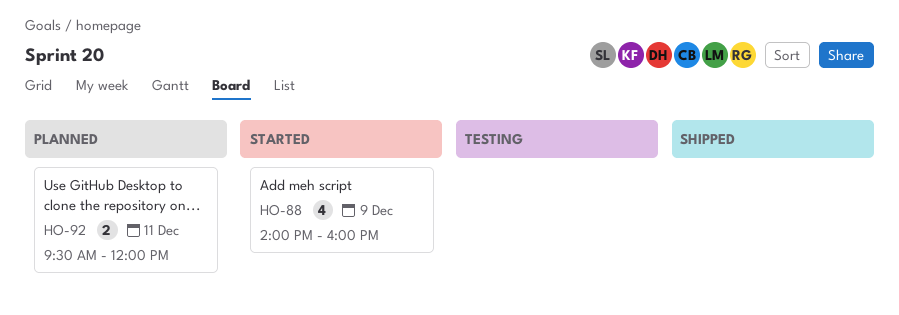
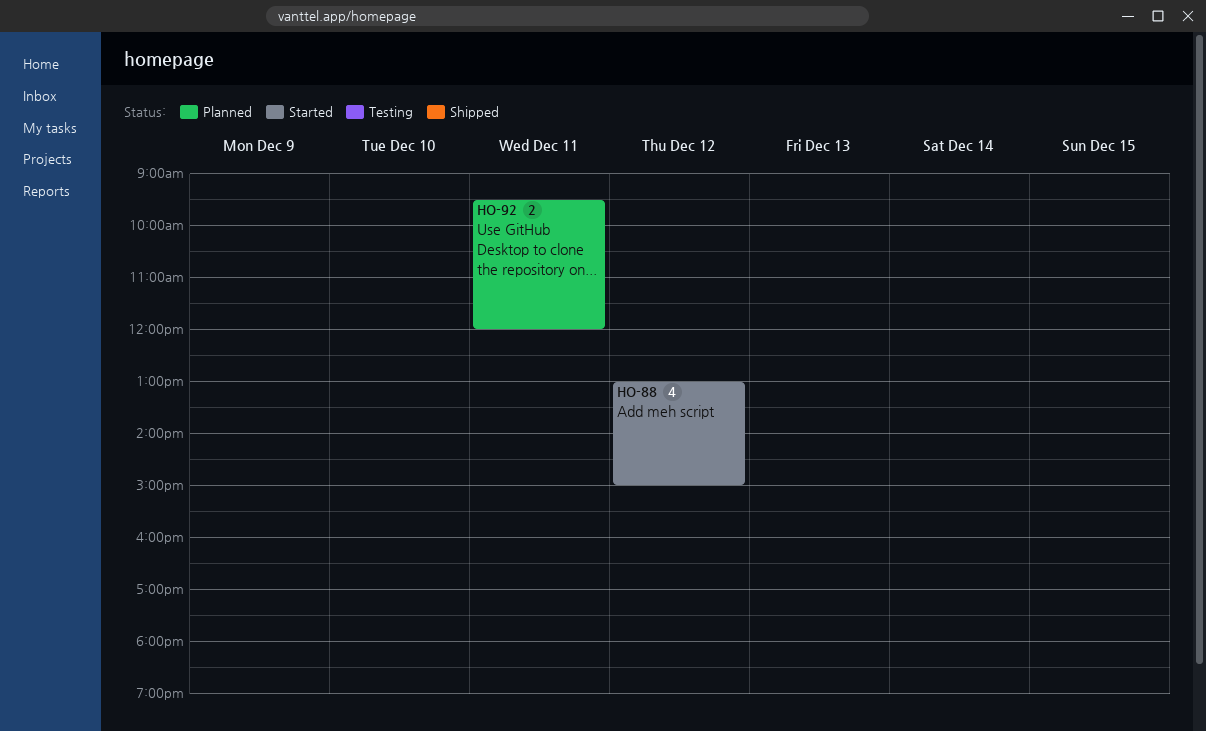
HO-88, day: Dec 9 -> Dec 12
HO-88, begins: 14:00 -> 13:00
HO-88, ends: 16:00 -> 15:00

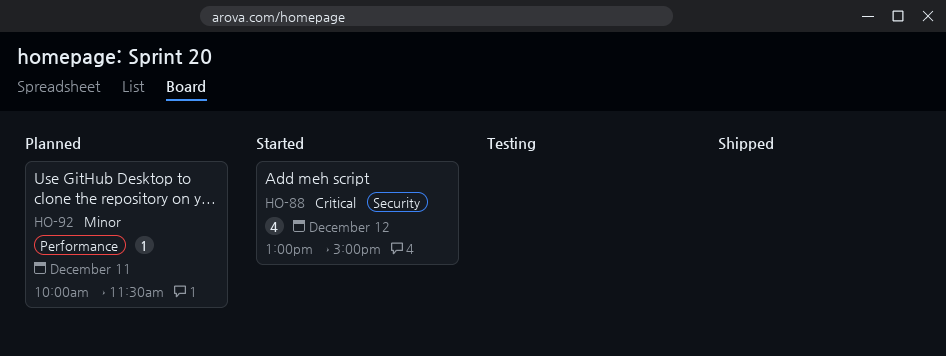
HO-92, estimate: 2 -> 1
HO-92, begins: 09:30 -> 10:00
HO-92, ends: 12:00 -> 11:30

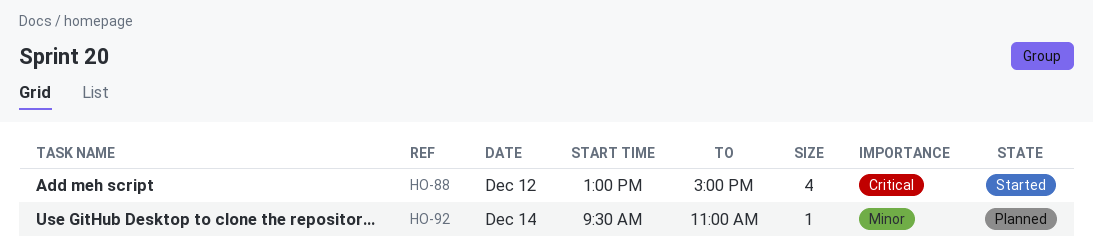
HO-92, day: Dec 11 -> Dec 14
HO-92, begins: 10:00 -> 09:30
HO-92, ends: 11:30 -> 11:00

